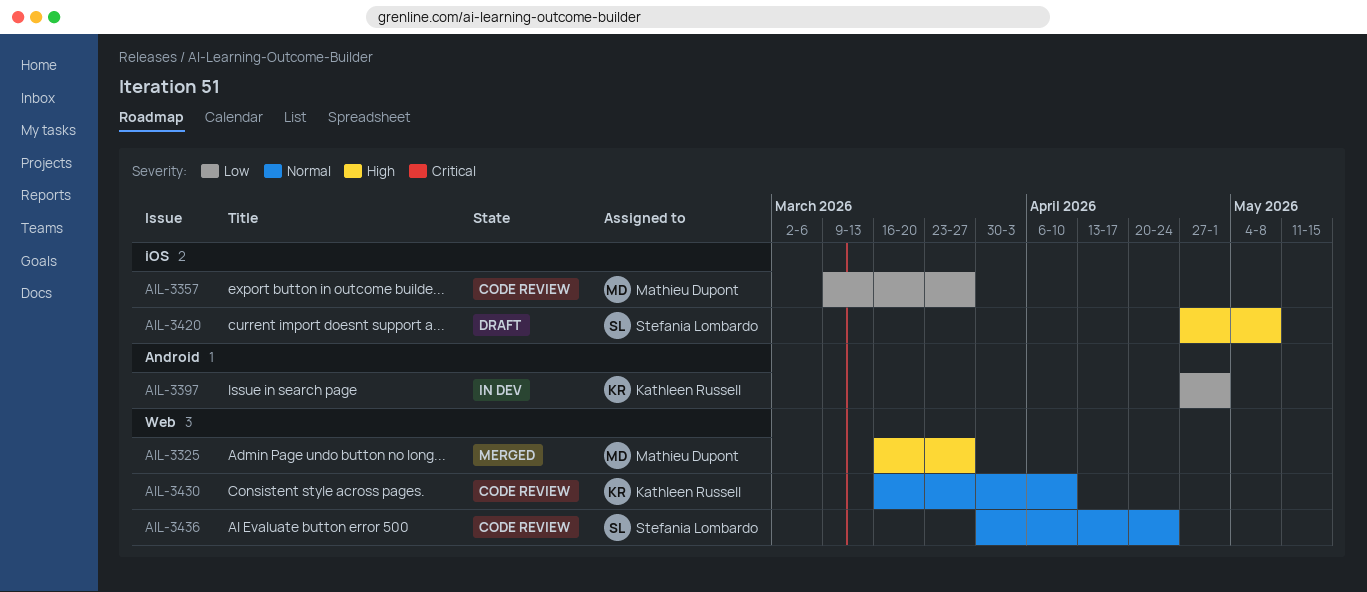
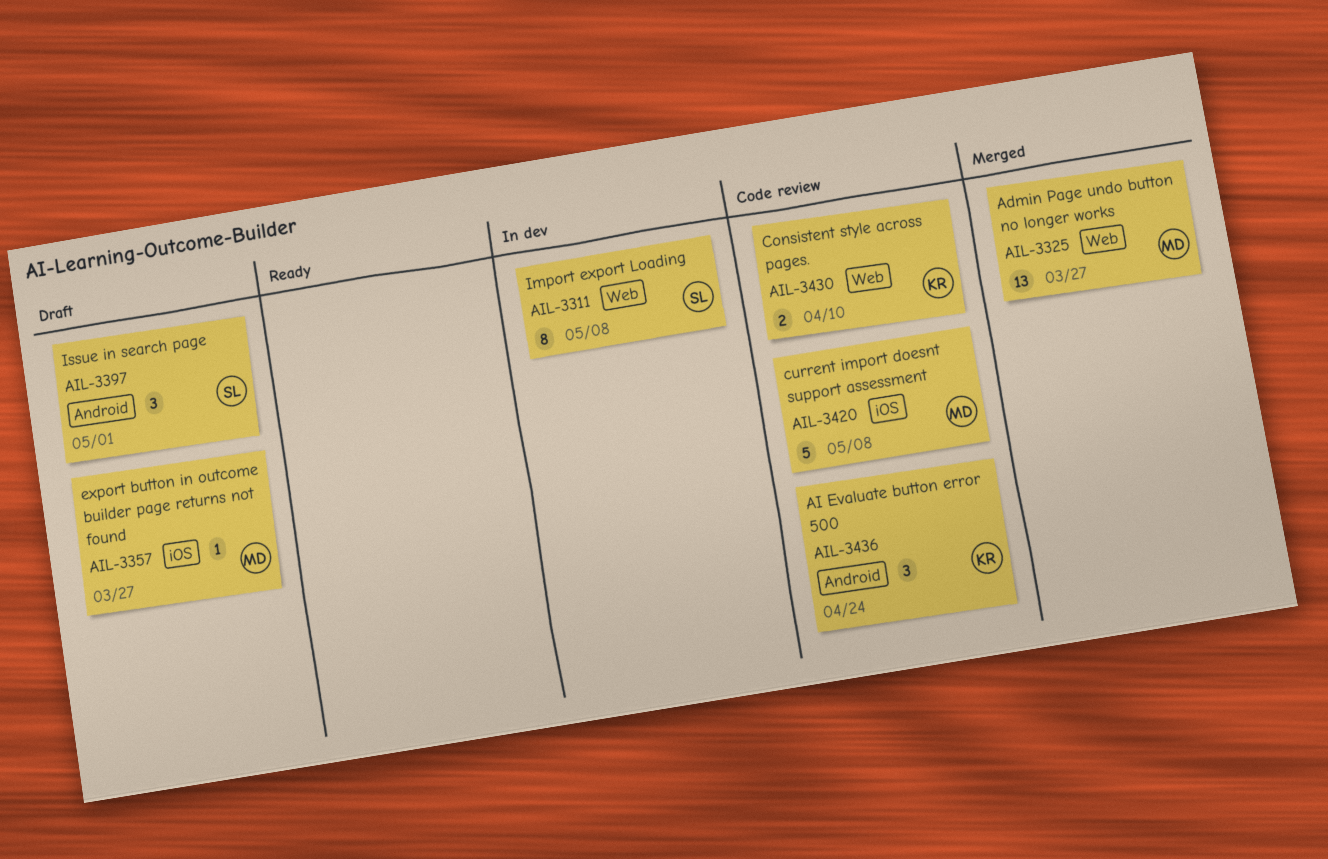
AIL-3311: none -> present
AIL-3357, status: Code review -> Draft
AIL-3397, status: In dev -> Draft
AIL-3397, owner: Kathleen Russell -> Stefania Lombardo
AIL-3420, status: Draft -> Code review
AIL-3420, owner: Stefania Lombardo -> Mathieu Dupont
AIL-3436, owner: Stefania Lombardo -> Kathleen Russell
AIL-3436, label: Web -> Android

